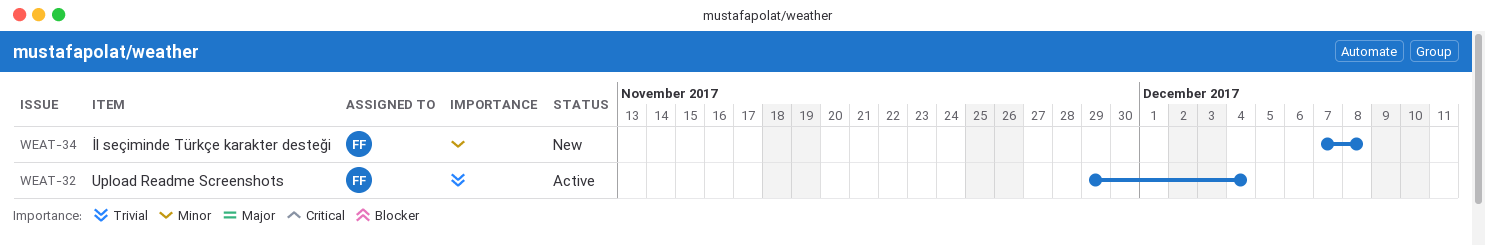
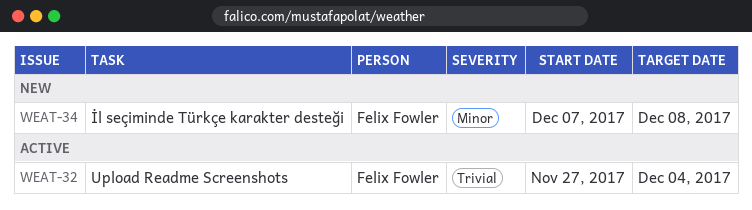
WEAT-32, start: Nov 29 -> Nov 27

